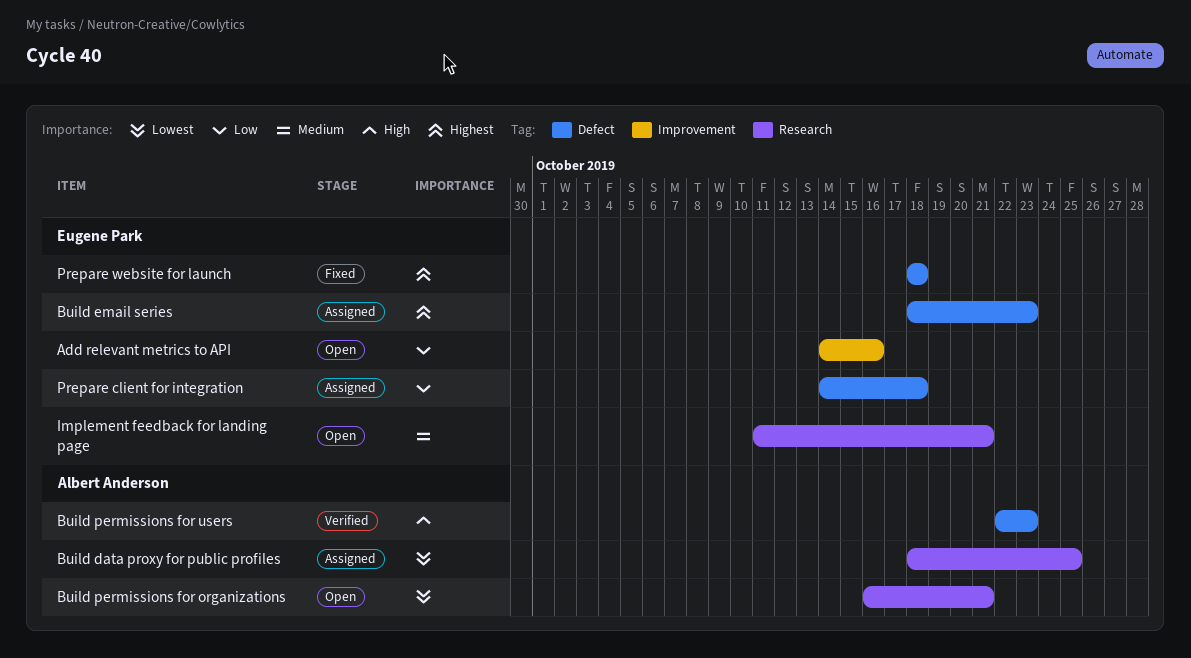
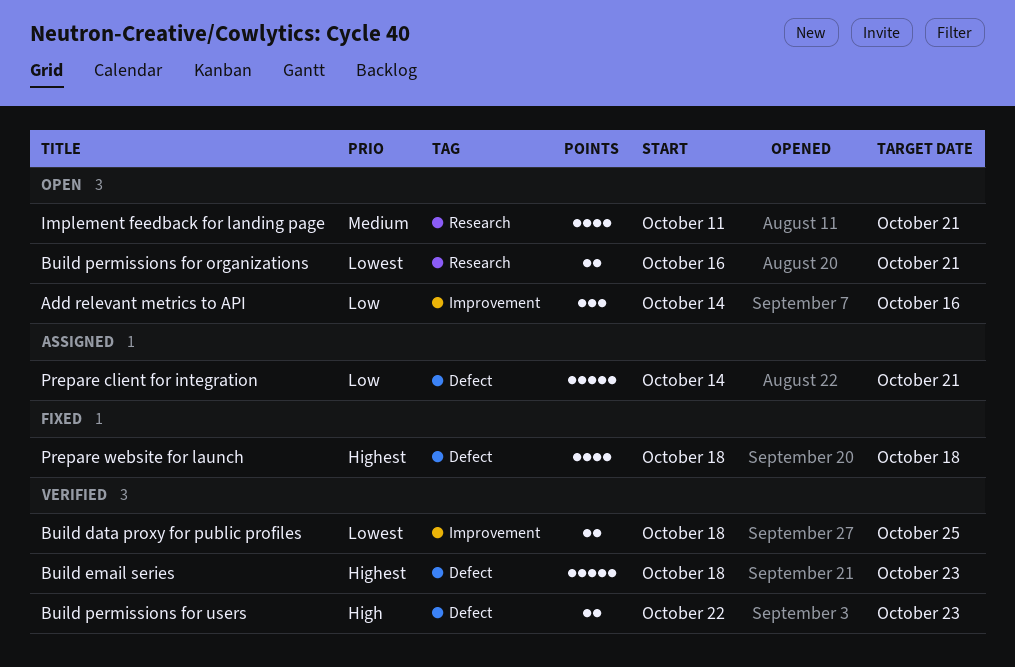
Build data proxy for public profiles, status: Assigned -> Verified
Build data proxy for public profiles, label: Research -> Improvement
Build email series, status: Assigned -> Verified
Prepare client for integration, due: Oct 18 -> Oct 21

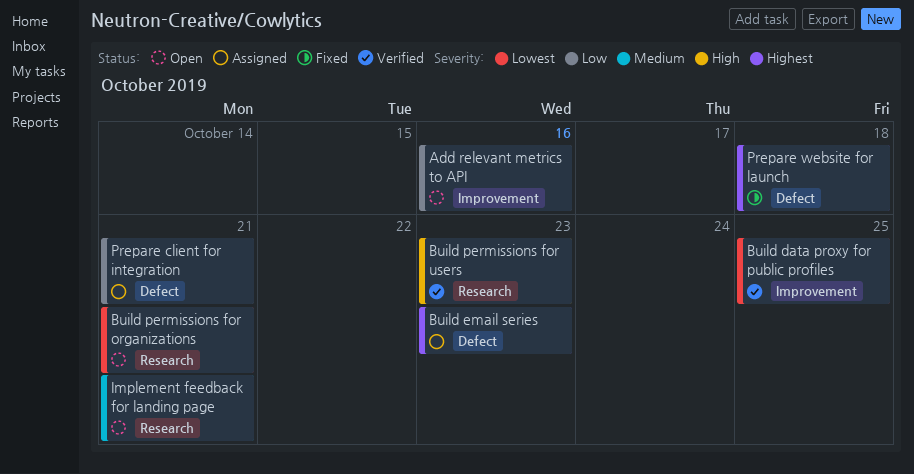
Build email series, status: Verified -> Assigned
Build permissions for users, label: Defect -> Research

